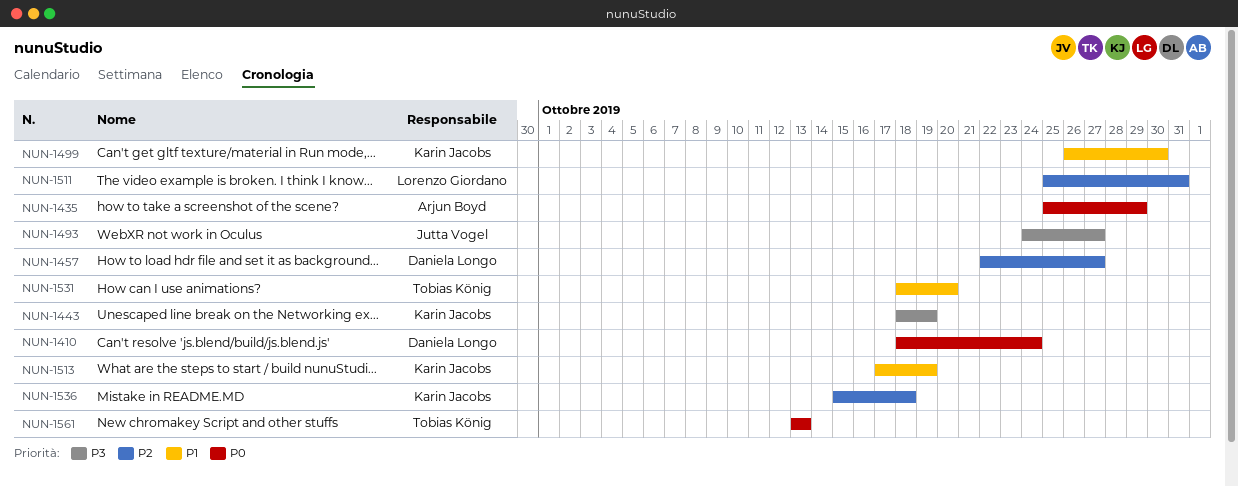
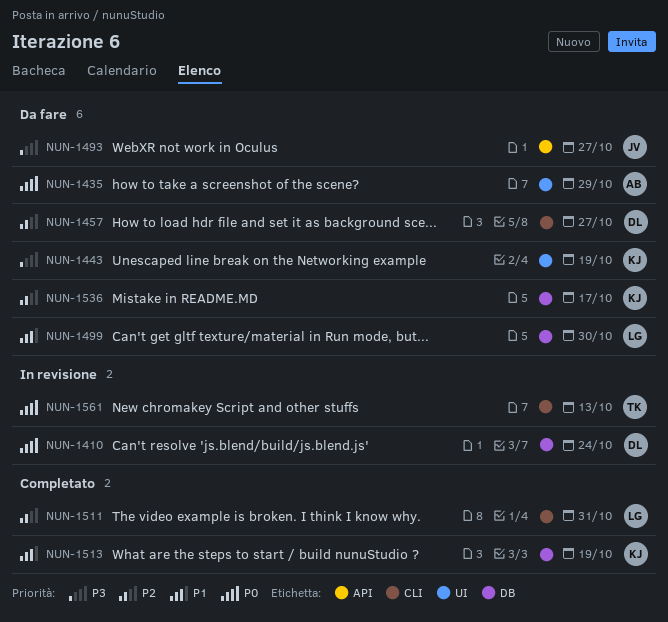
NUN-1499, owner: Karin Jacobs -> Lorenzo Giordano
NUN-1531: present -> none
NUN-1536, due: Oct 18 -> Oct 17

